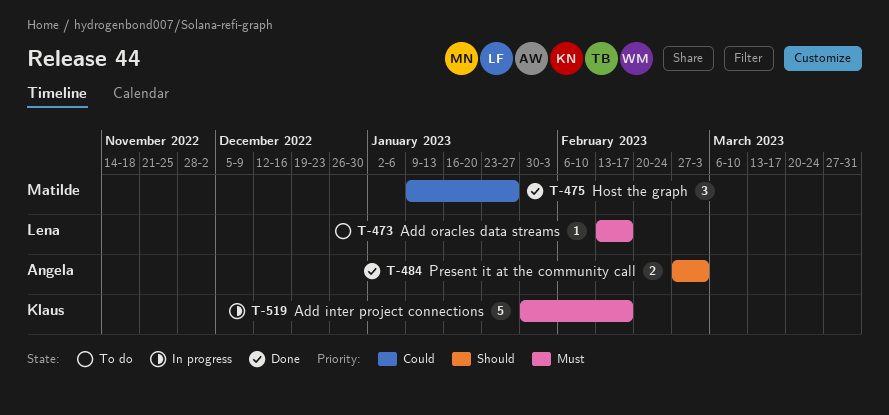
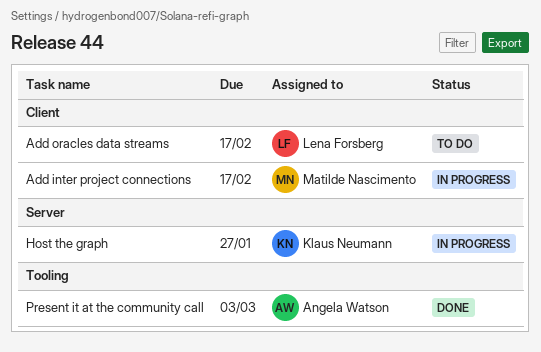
Add inter project connections, owner: Klaus Neumann -> Matilde Nascimento
Host the graph, status: Done -> In progress
Host the graph, owner: Matilde Nascimento -> Klaus Neumann

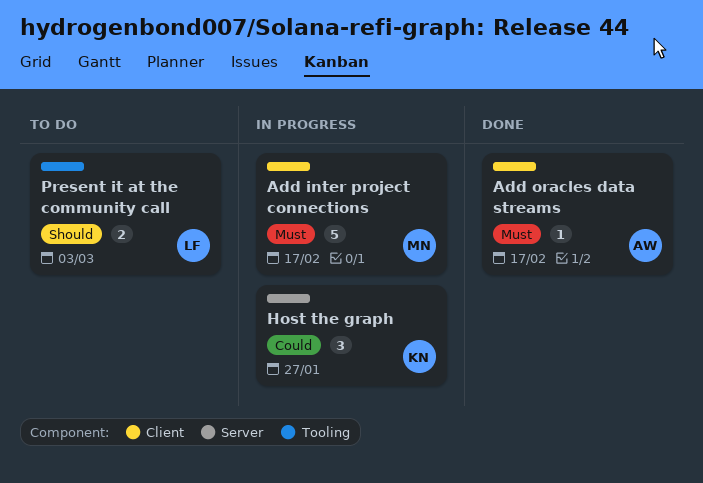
Add oracles data streams, status: To do -> Done
Add oracles data streams, owner: Lena Forsberg -> Angela Watson
Present it at the community call, status: Done -> To do
Present it at the community call, owner: Angela Watson -> Lena Forsberg

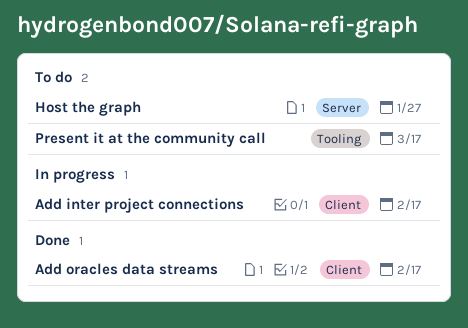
Host the graph, status: In progress -> To do
Present it at the community call, due: Mar 3 -> Mar 17

